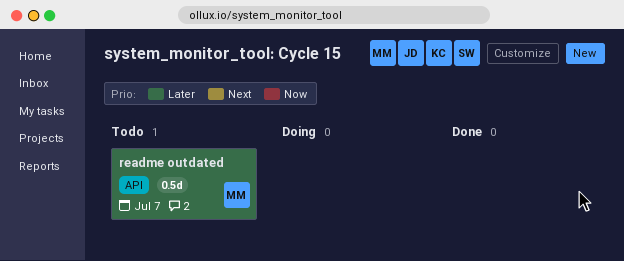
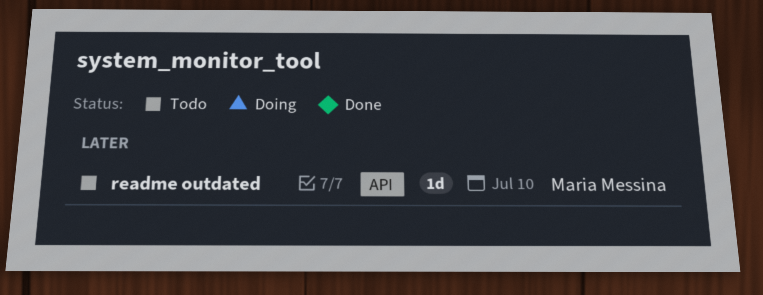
readme outdated, estimate: 0.5d -> 1d
readme outdated, due: Jul 7 -> Jul 10

